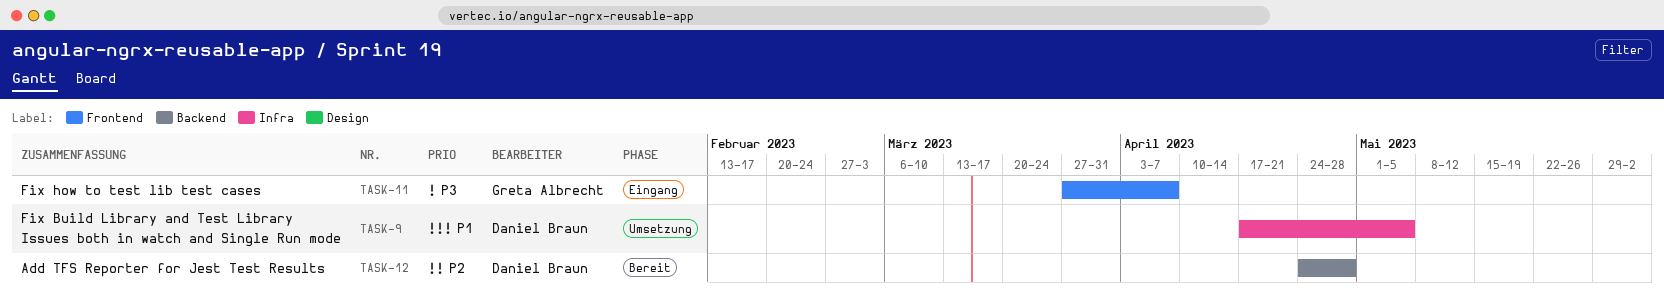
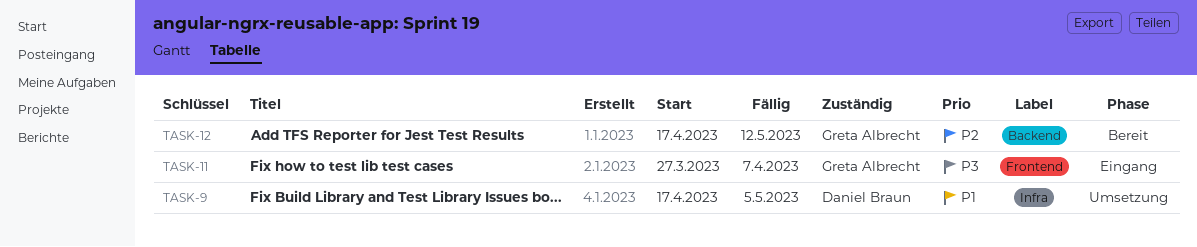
TASK-12, owner: Daniel Braun -> Greta Albrecht
TASK-12, start: Apr 24 -> Apr 17
TASK-12, due: Apr 28 -> May 12

